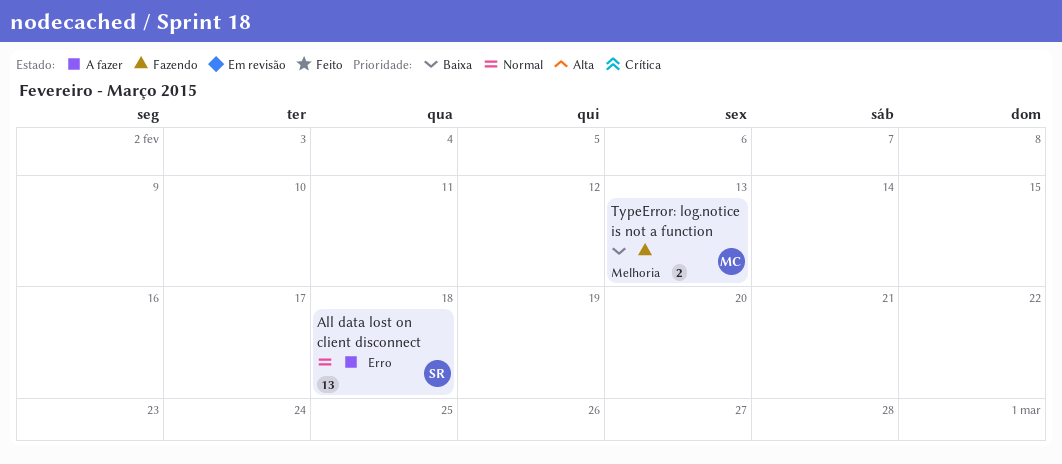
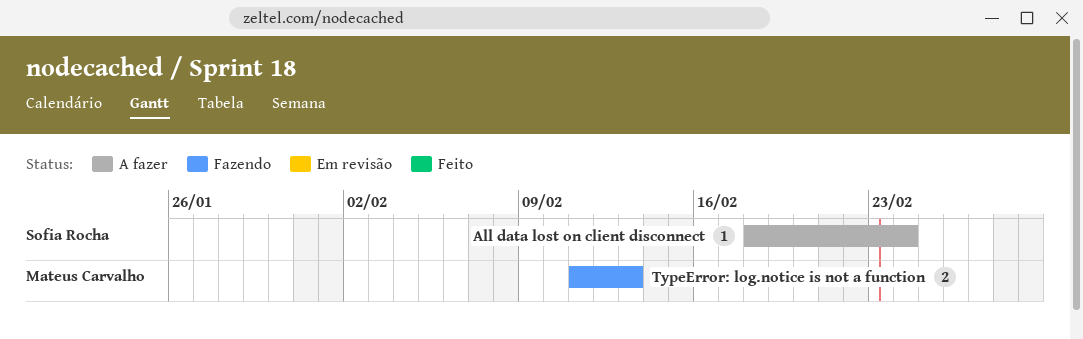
All data lost on client disconnect, estimate: 13 -> 1
All data lost on client disconnect, due: Feb 18 -> Feb 24

